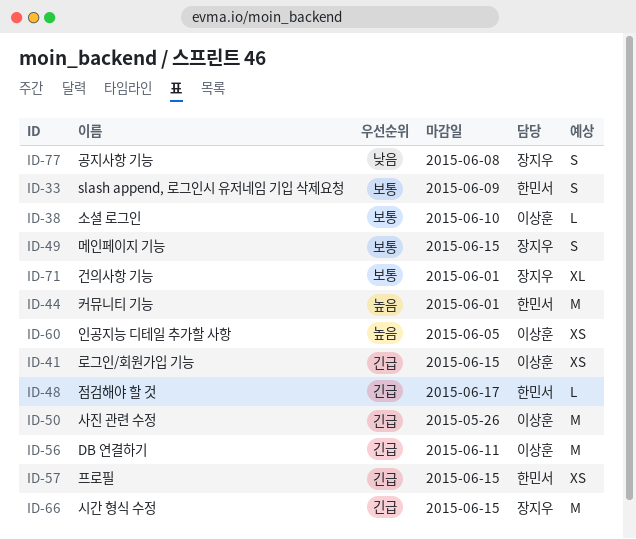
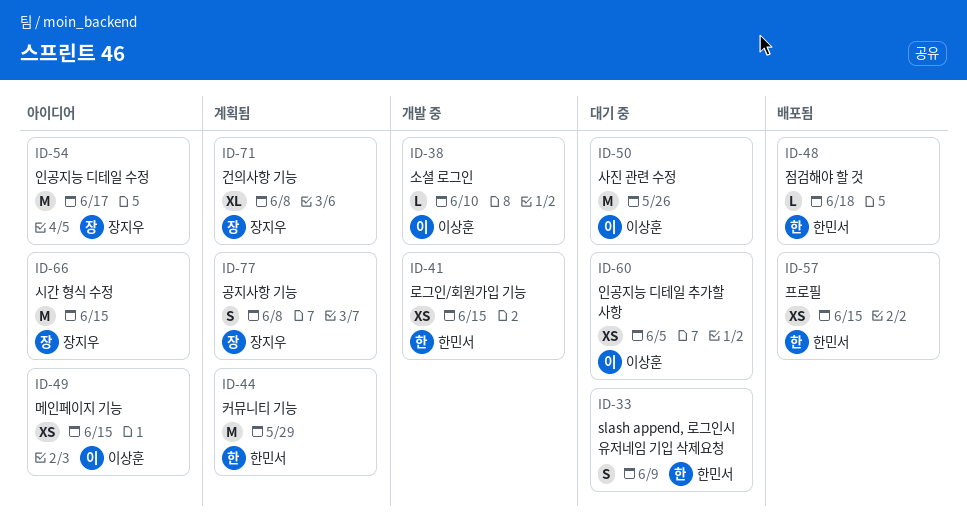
ID-41, owner: 이상훈 -> 한민서
ID-44, due: Jun 1 -> May 29
ID-48, due: Jun 17 -> Jun 18
ID-49, owner: 장지우 -> 이상훈
ID-49, estimate: S -> XS
ID-54: none -> present
ID-56: present -> none
ID-71, due: Jun 1 -> Jun 8

